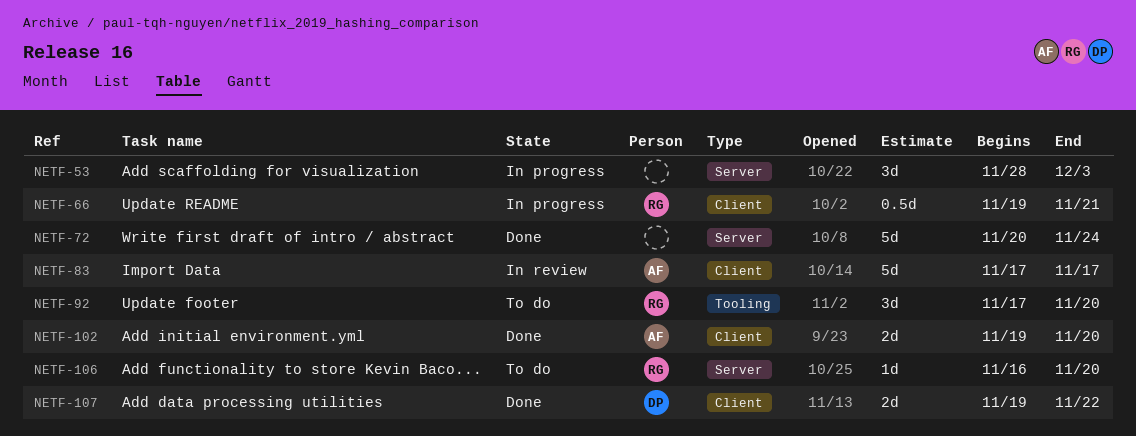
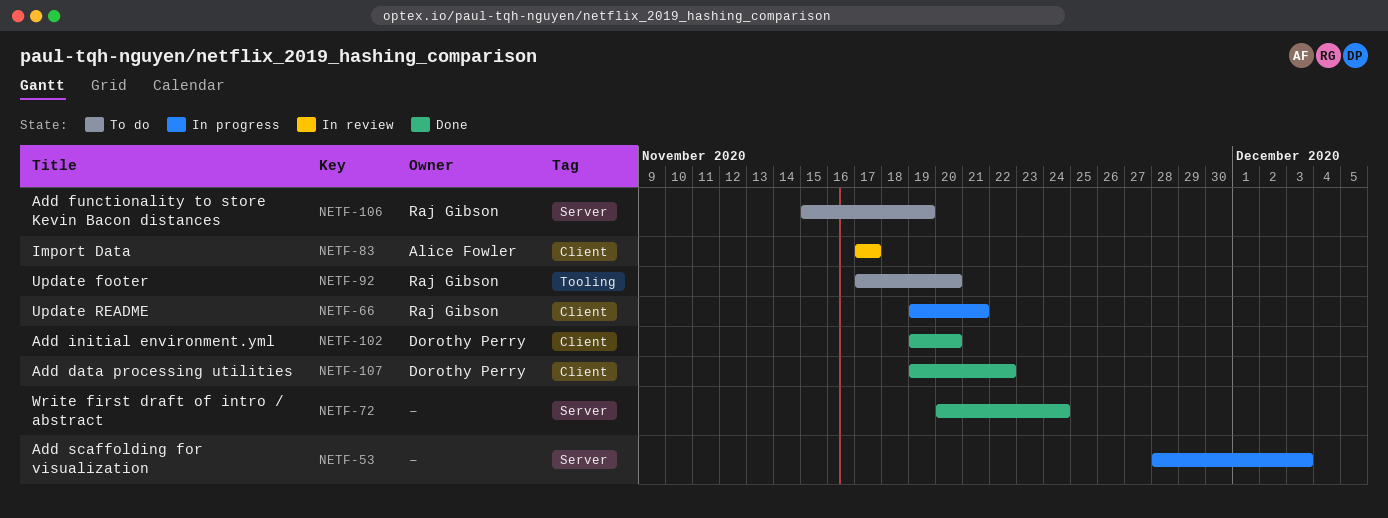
NETF-102, owner: Alice Fowler -> Dorothy Perry
NETF-106, start: Nov 16 -> Nov 15
NETF-106, due: Nov 20 -> Nov 19

